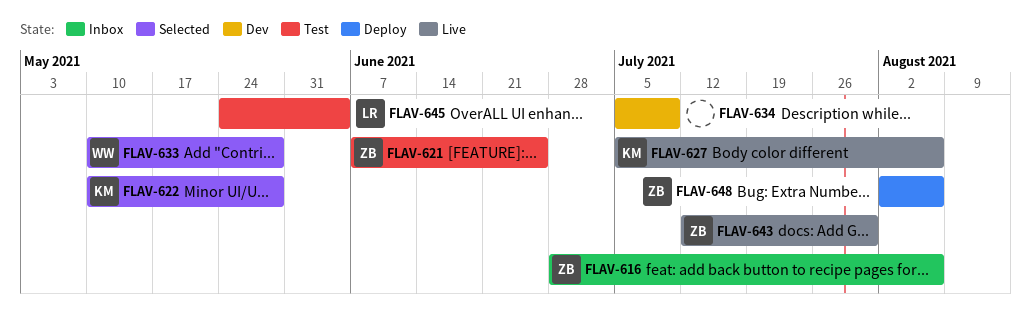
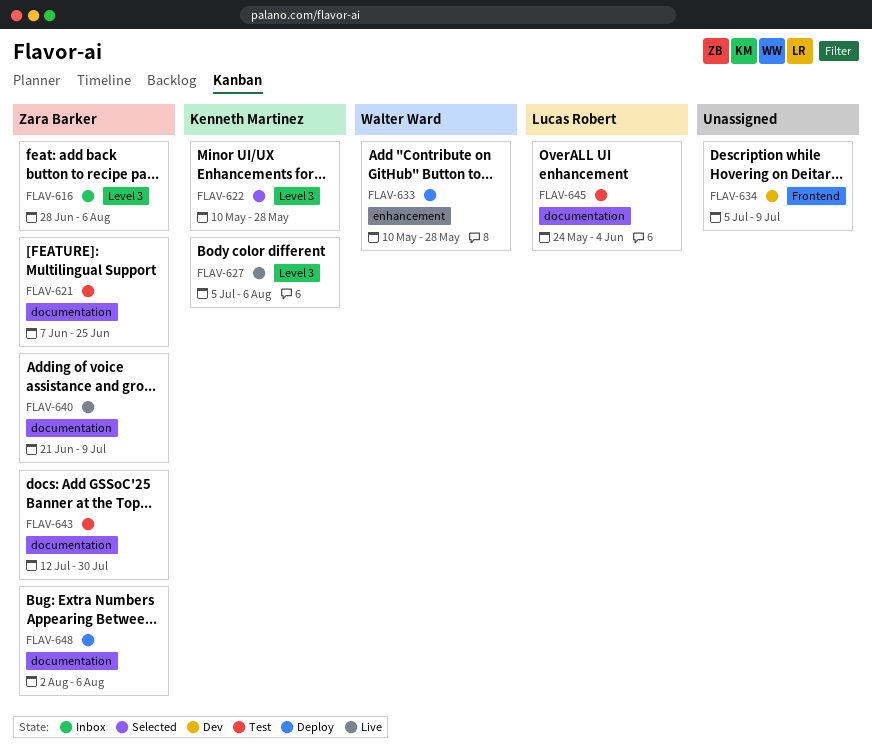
FLAV-633, status: Selected -> Deploy
FLAV-640: none -> present
FLAV-643, status: Live -> Test

